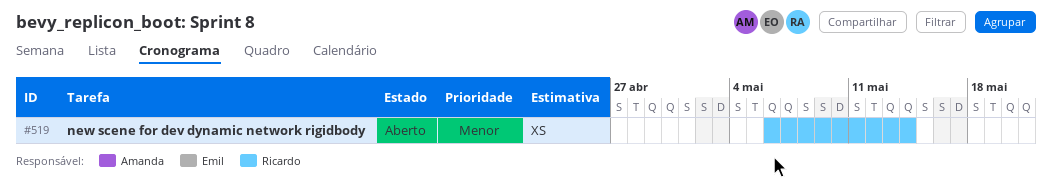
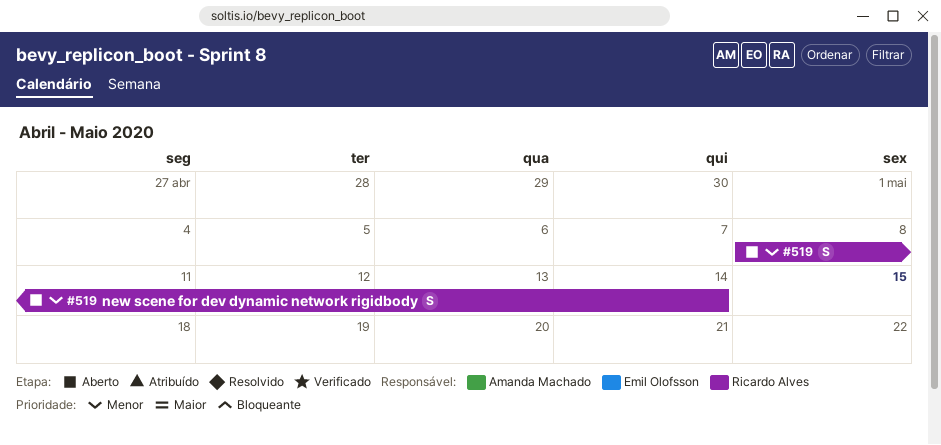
#519, estimate: XS -> S
#519, start: May 6 -> May 8

